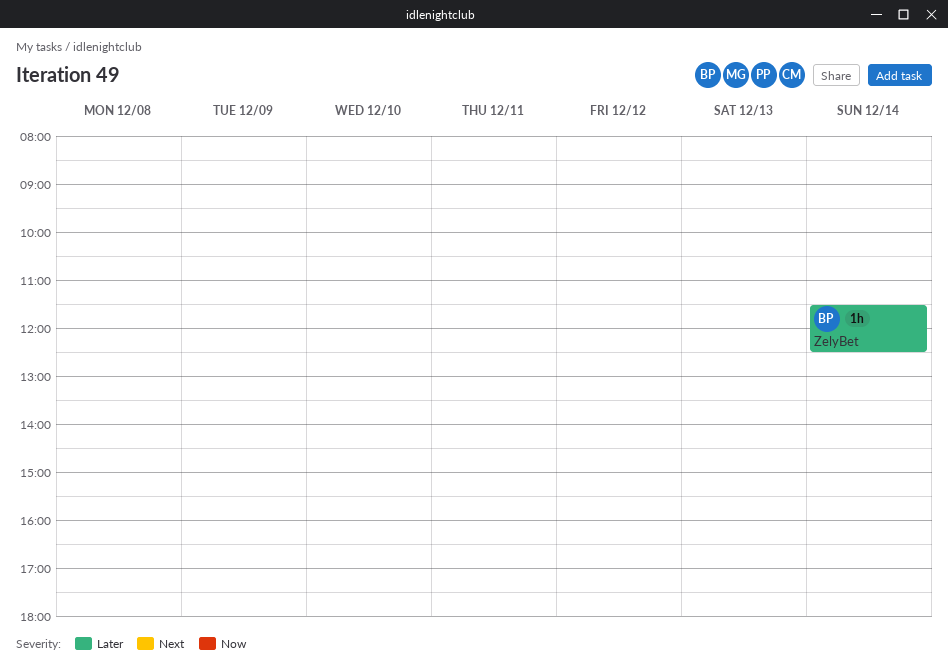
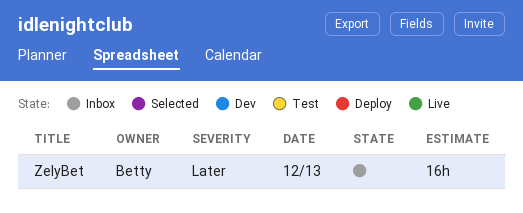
ZelyBet, estimate: 1h -> 16h
ZelyBet, day: Dec 14 -> Dec 13

